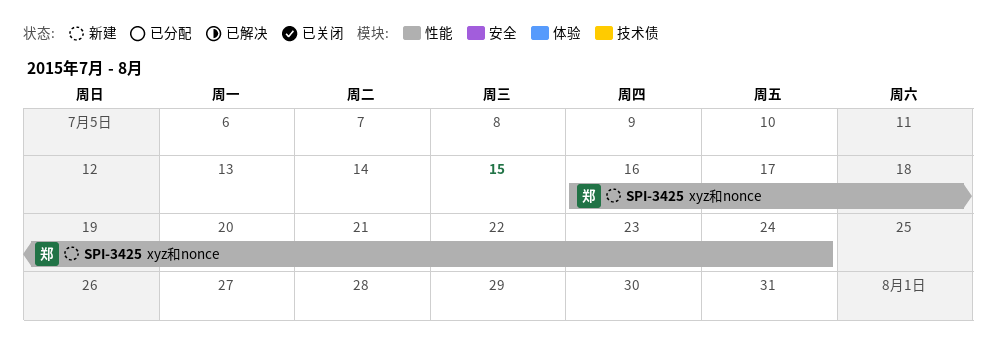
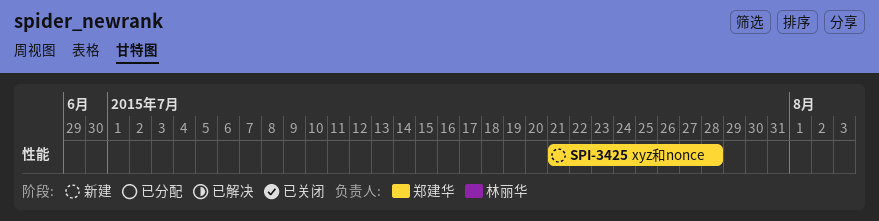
SPI-3425, start: Jul 16 -> Jul 21
SPI-3425, due: Jul 24 -> Jul 28

